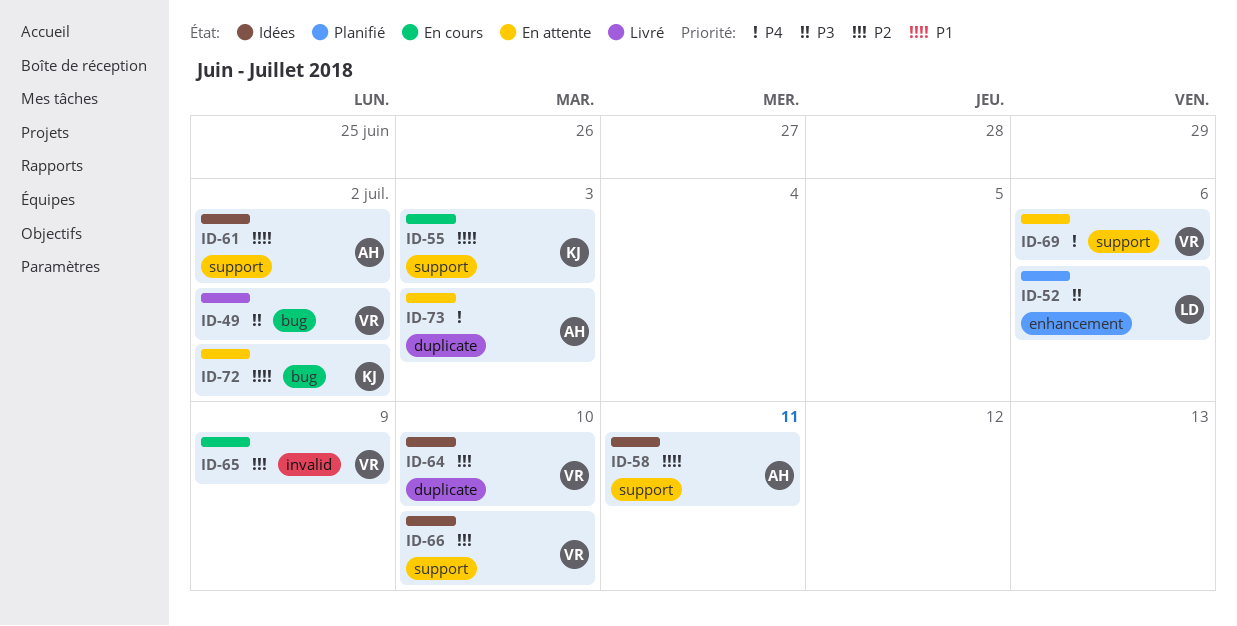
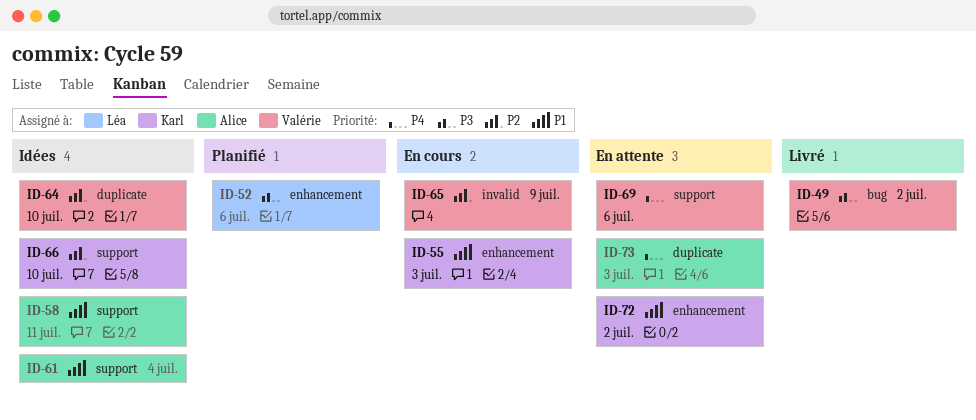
ID-55, label: support -> enhancement
ID-61, due: Jul 2 -> Jul 4
ID-66, owner: Valérie -> Karl
ID-72, label: bug -> enhancement

